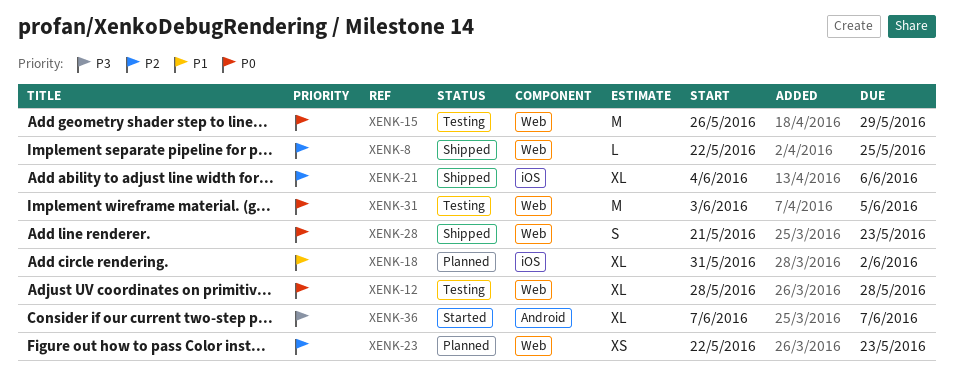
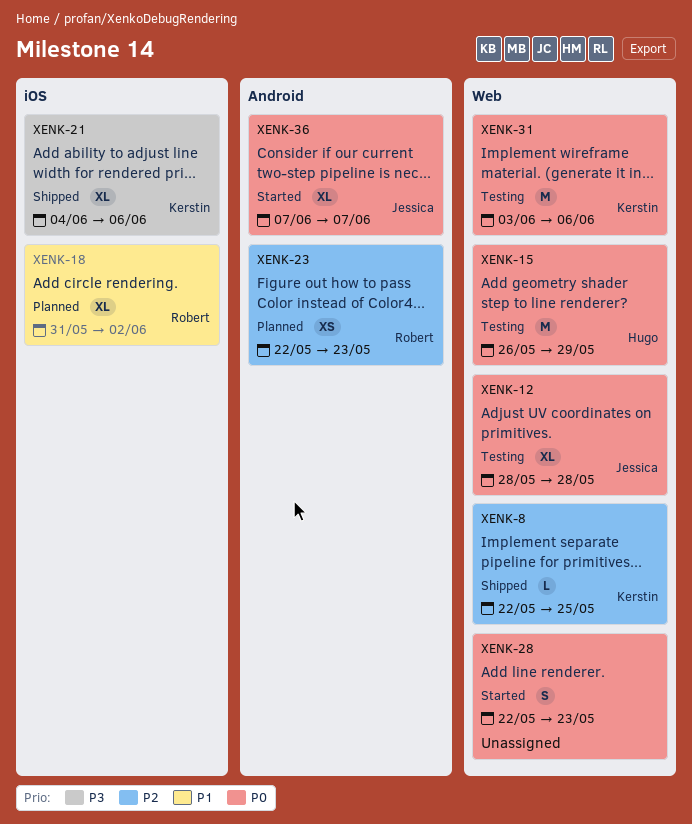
XENK-21, priority: P2 -> P3
XENK-23, label: Web -> Android
XENK-28, status: Shipped -> Started
XENK-28, start: May 21 -> May 22
XENK-31, due: Jun 5 -> Jun 6
XENK-36, priority: P3 -> P0

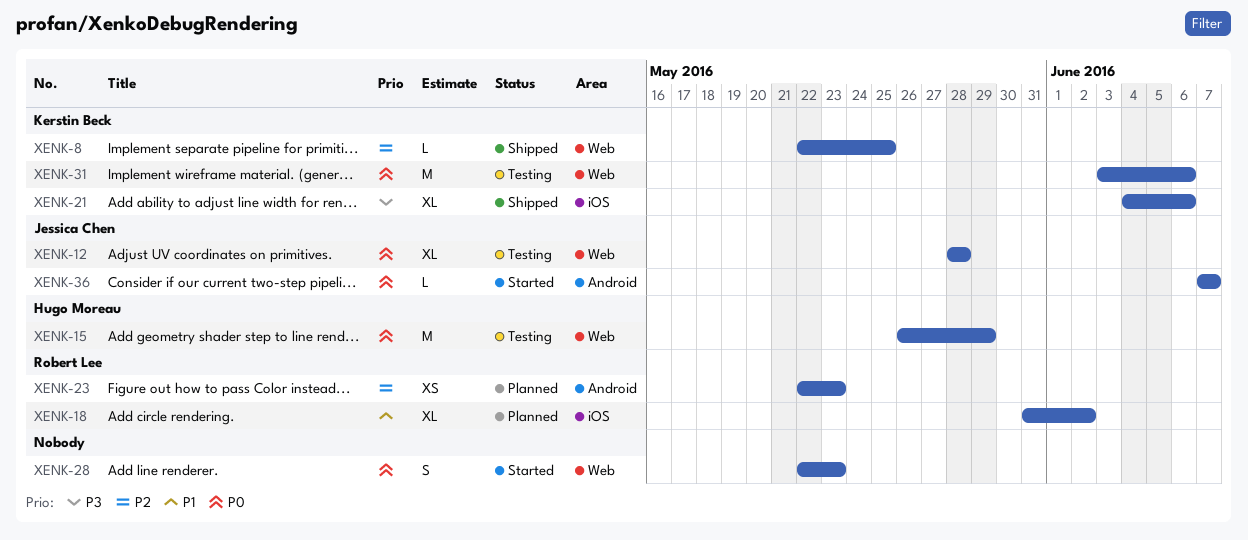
XENK-36, estimate: XL -> L

